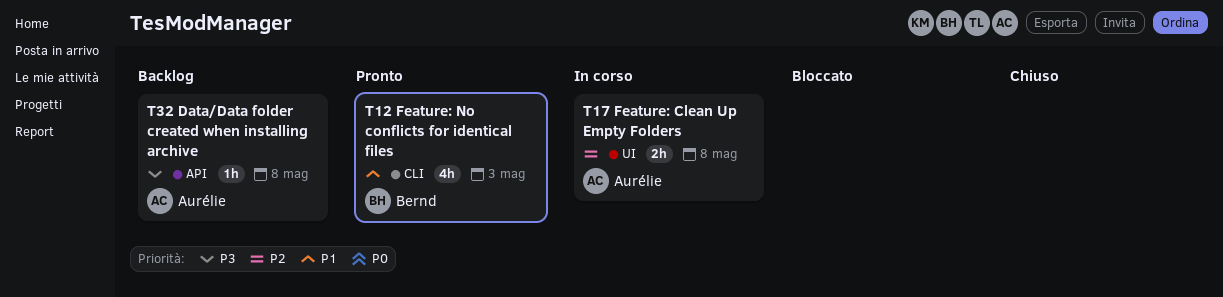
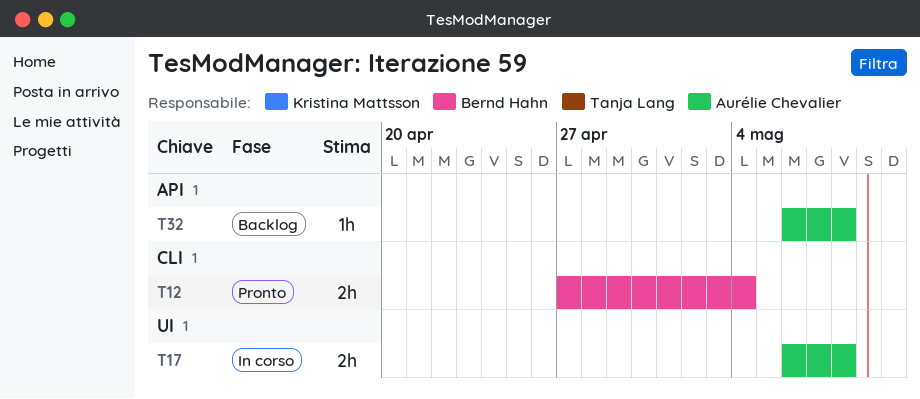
T12, estimate: 4h -> 2h
T12, due: May 3 -> May 4

